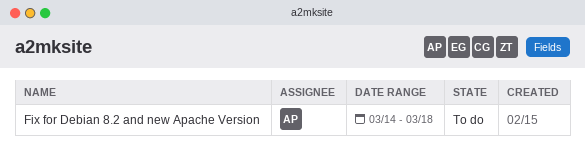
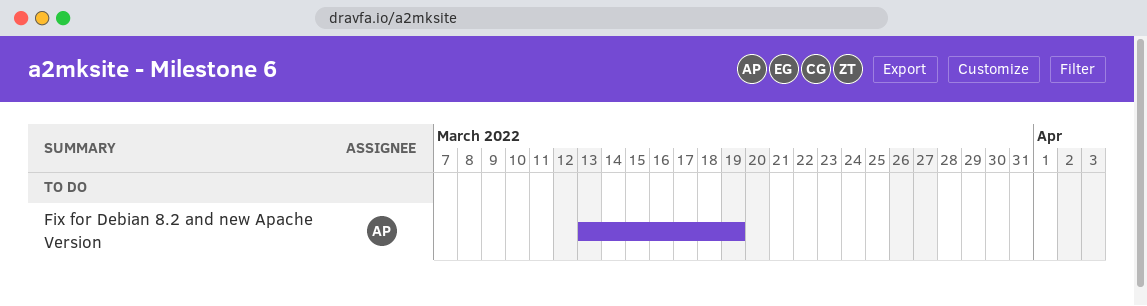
Fix for Debian 8.2 and new Apache Version, start: Mar 14 -> Mar 13
Fix for Debian 8.2 and new Apache Version, due: Mar 18 -> Mar 19

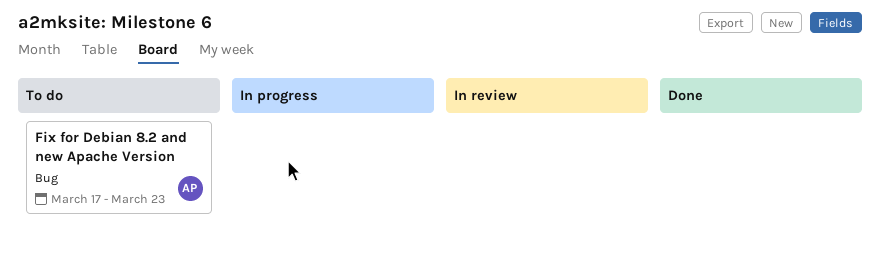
Fix for Debian 8.2 and new Apache Version, start: Mar 13 -> Mar 17
Fix for Debian 8.2 and new Apache Version, due: Mar 19 -> Mar 23

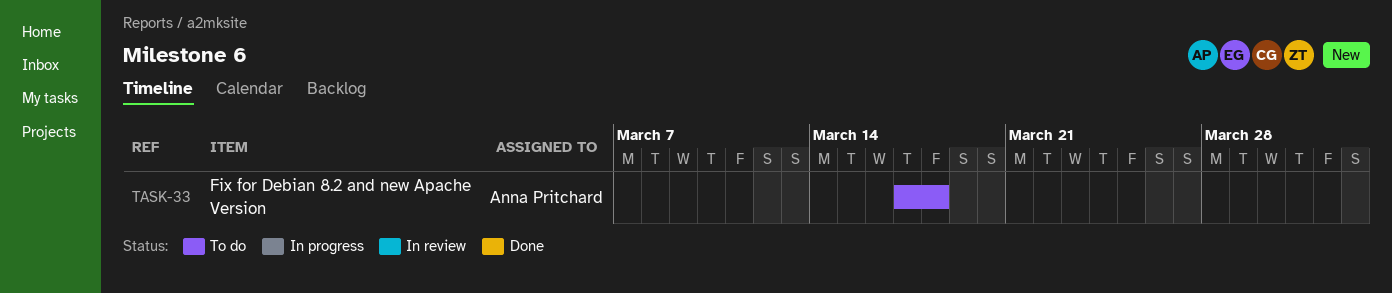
Fix for Debian 8.2 and new Apache Version, due: Mar 23 -> Mar 18

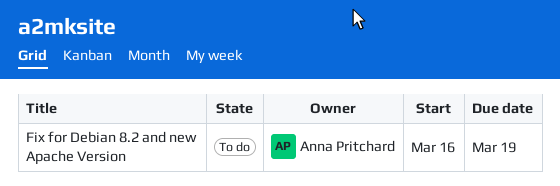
Fix for Debian 8.2 and new Apache Version, start: Mar 17 -> Mar 16
Fix for Debian 8.2 and new Apache Version, due: Mar 18 -> Mar 19

